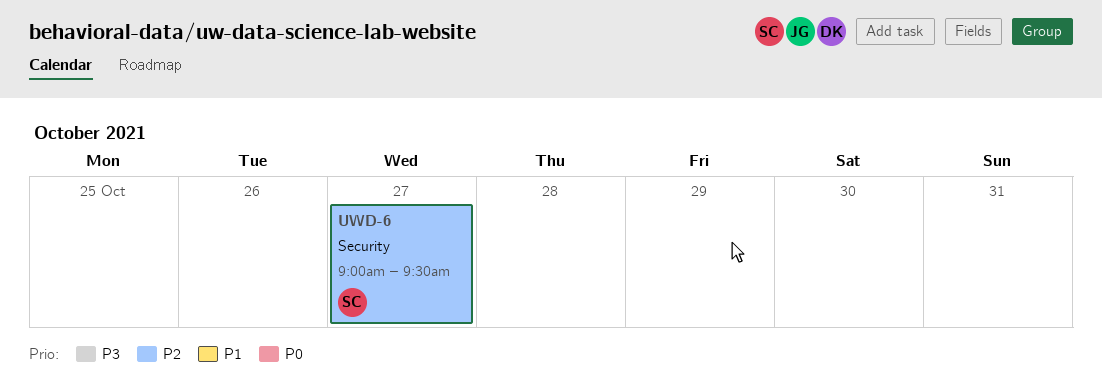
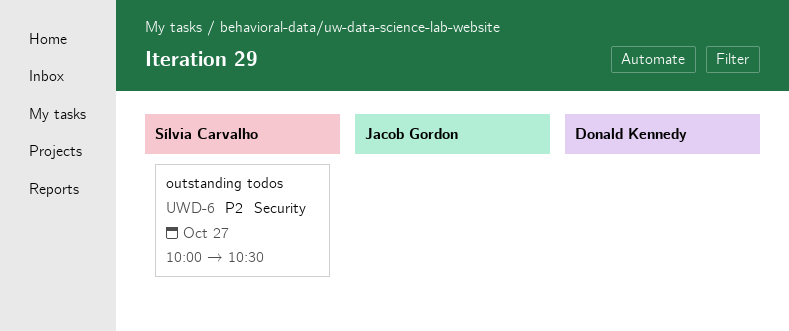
UWD-6, begins: 09:00 -> 10:00
UWD-6, ends: 09:30 -> 10:30

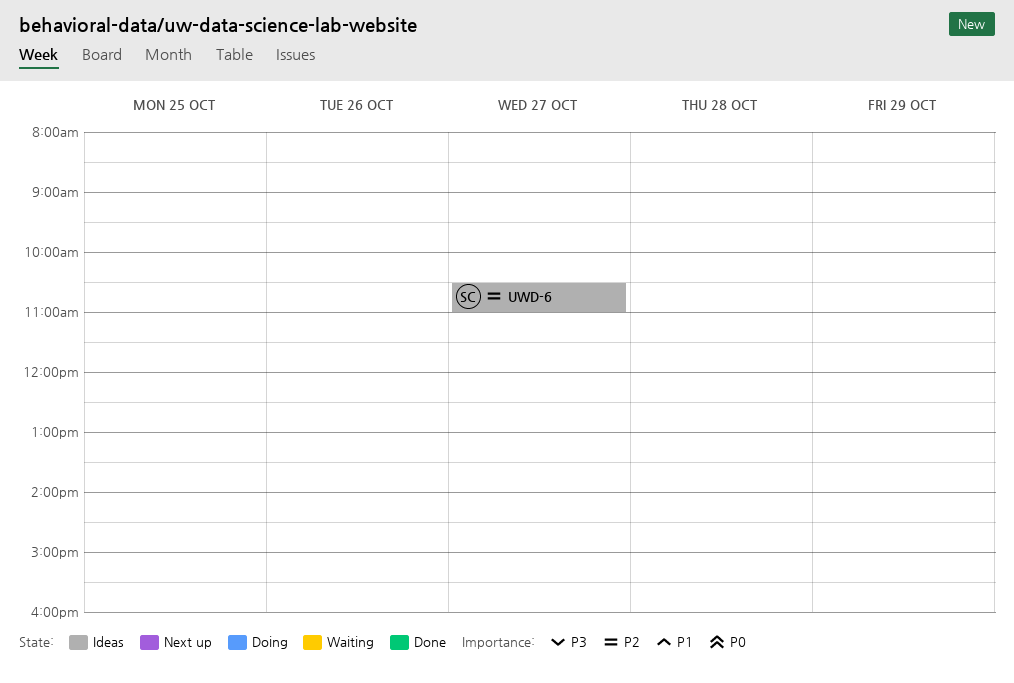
UWD-6, begins: 10:00 -> 10:30
UWD-6, ends: 10:30 -> 11:00

